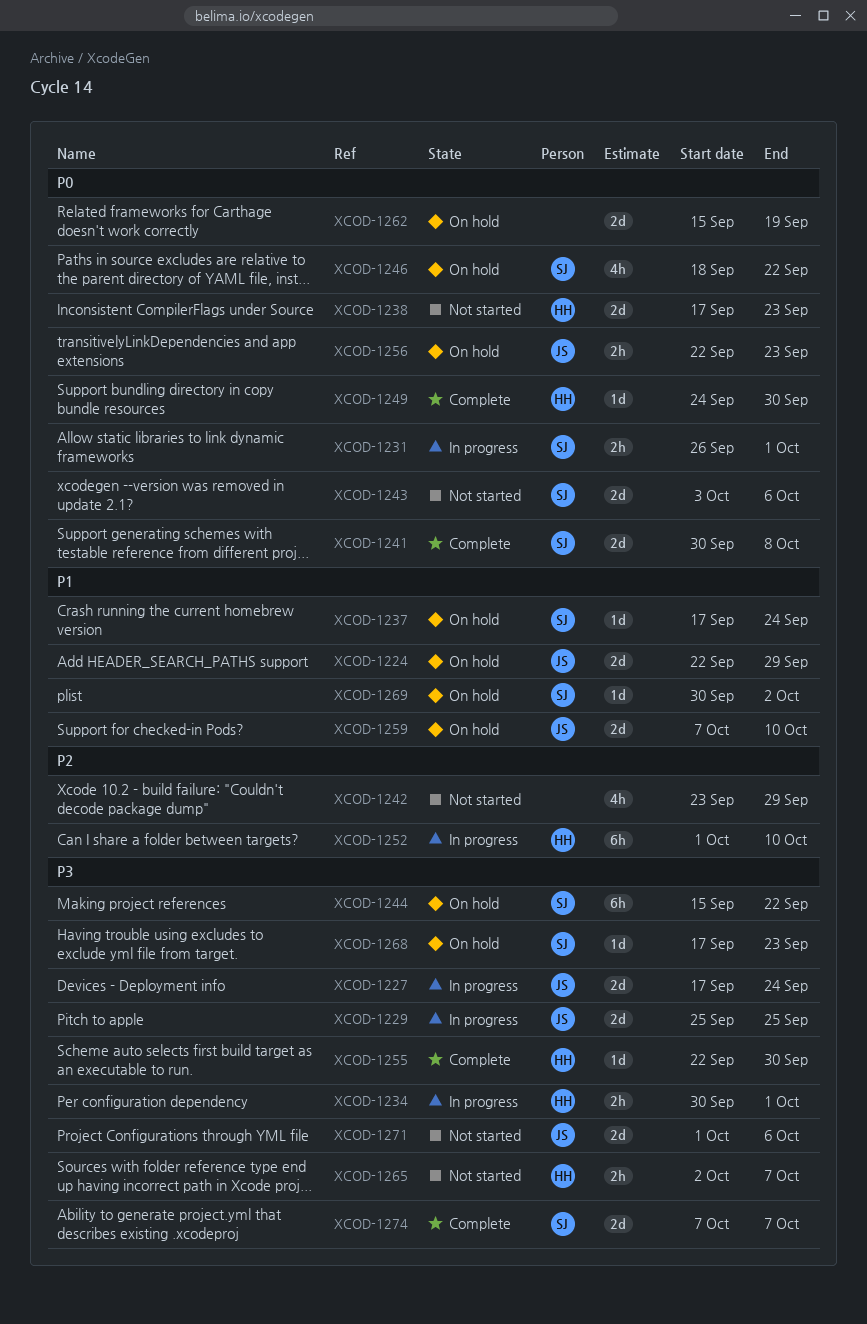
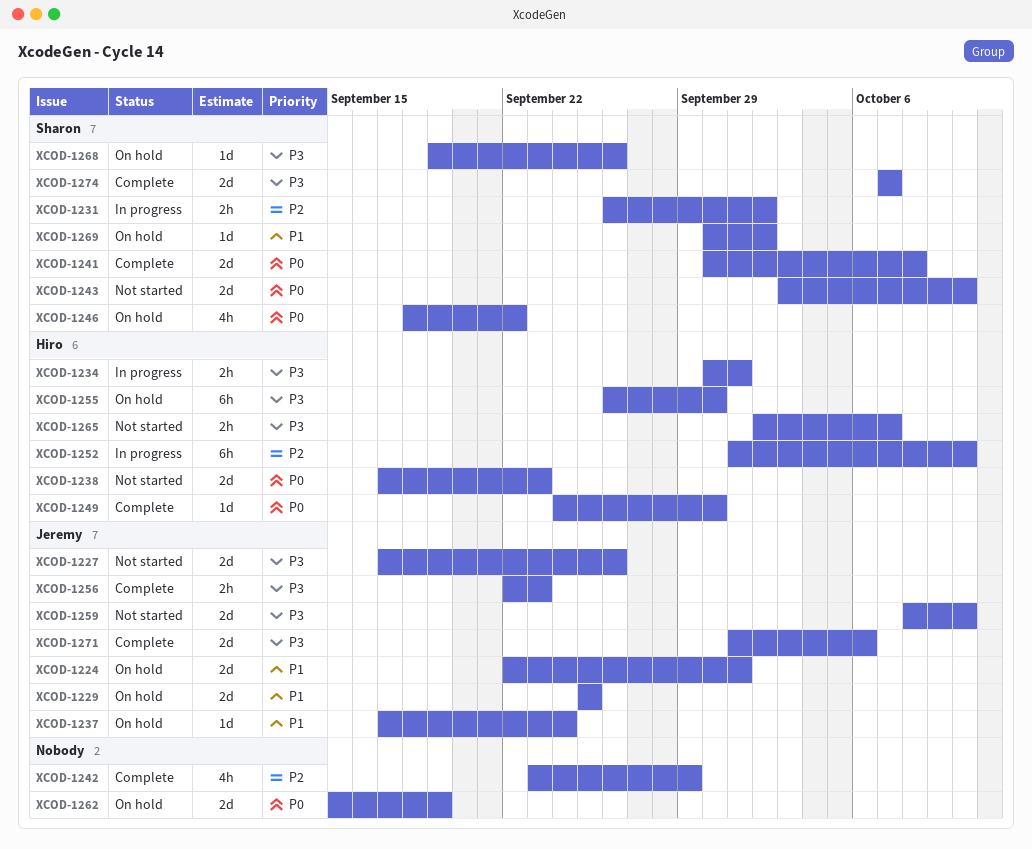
XCOD-1224, due: Sep 29 -> Oct 1
XCOD-1227, status: In progress -> Not started
XCOD-1227, due: Sep 24 -> Sep 26
XCOD-1229, status: In progress -> On hold
XCOD-1229, priority: P3 -> P1
XCOD-1231, priority: P0 -> P2
XCOD-1231, due: Oct 1 -> Oct 2
XCOD-1237, owner: Sharon -> Jeremy
XCOD-1242, status: Not started -> Complete
XCOD-1243, due: Oct 6 -> Oct 10
XCOD-1244: present -> none
XCOD-1255, status: Complete -> On hold
XCOD-1255, estimate: 1d -> 6h
XCOD-1255, start: Sep 22 -> Sep 26
XCOD-1256, status: On hold -> Complete
XCOD-1256, priority: P0 -> P3
XCOD-1259, status: On hold -> Not started
XCOD-1259, priority: P1 -> P3
XCOD-1259, start: Oct 7 -> Oct 8
XCOD-1268, start: Sep 17 -> Sep 19
XCOD-1268, due: Sep 23 -> Sep 26
XCOD-1271, status: Not started -> Complete

